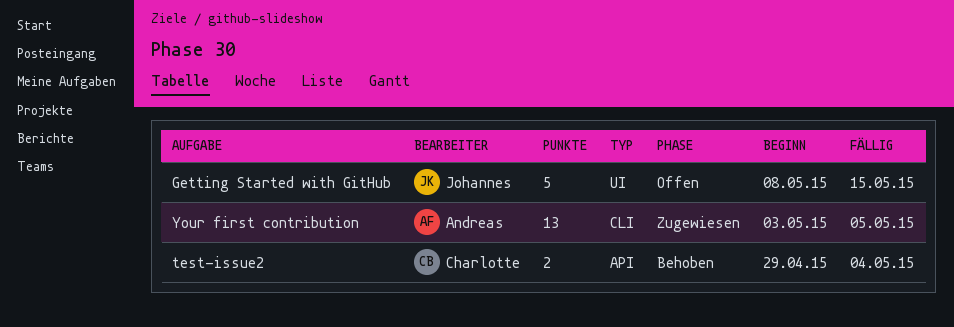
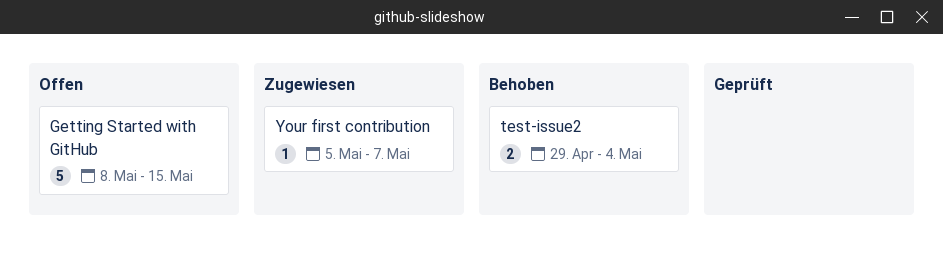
Your first contribution, estimate: 13 -> 1
Your first contribution, start: May 3 -> May 5
Your first contribution, due: May 5 -> May 7

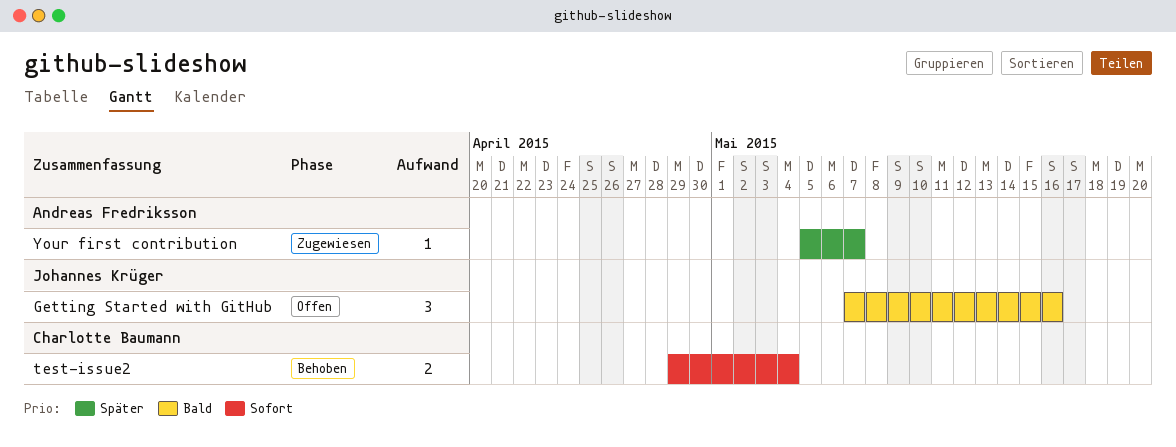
Getting Started with GitHub, estimate: 5 -> 3
Getting Started with GitHub, start: May 8 -> May 7
Getting Started with GitHub, due: May 15 -> May 16

